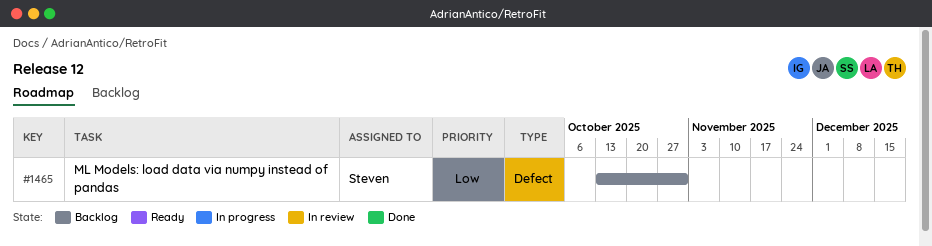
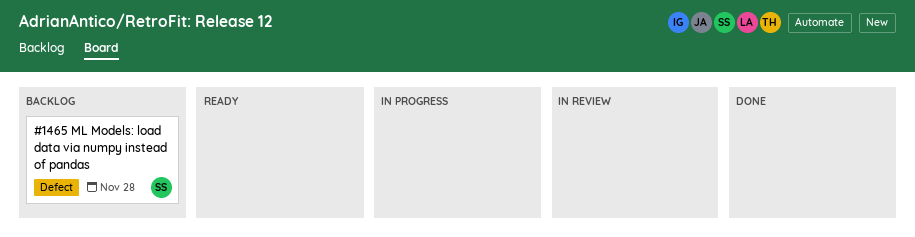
#1465, due: Oct 31 -> Nov 28

